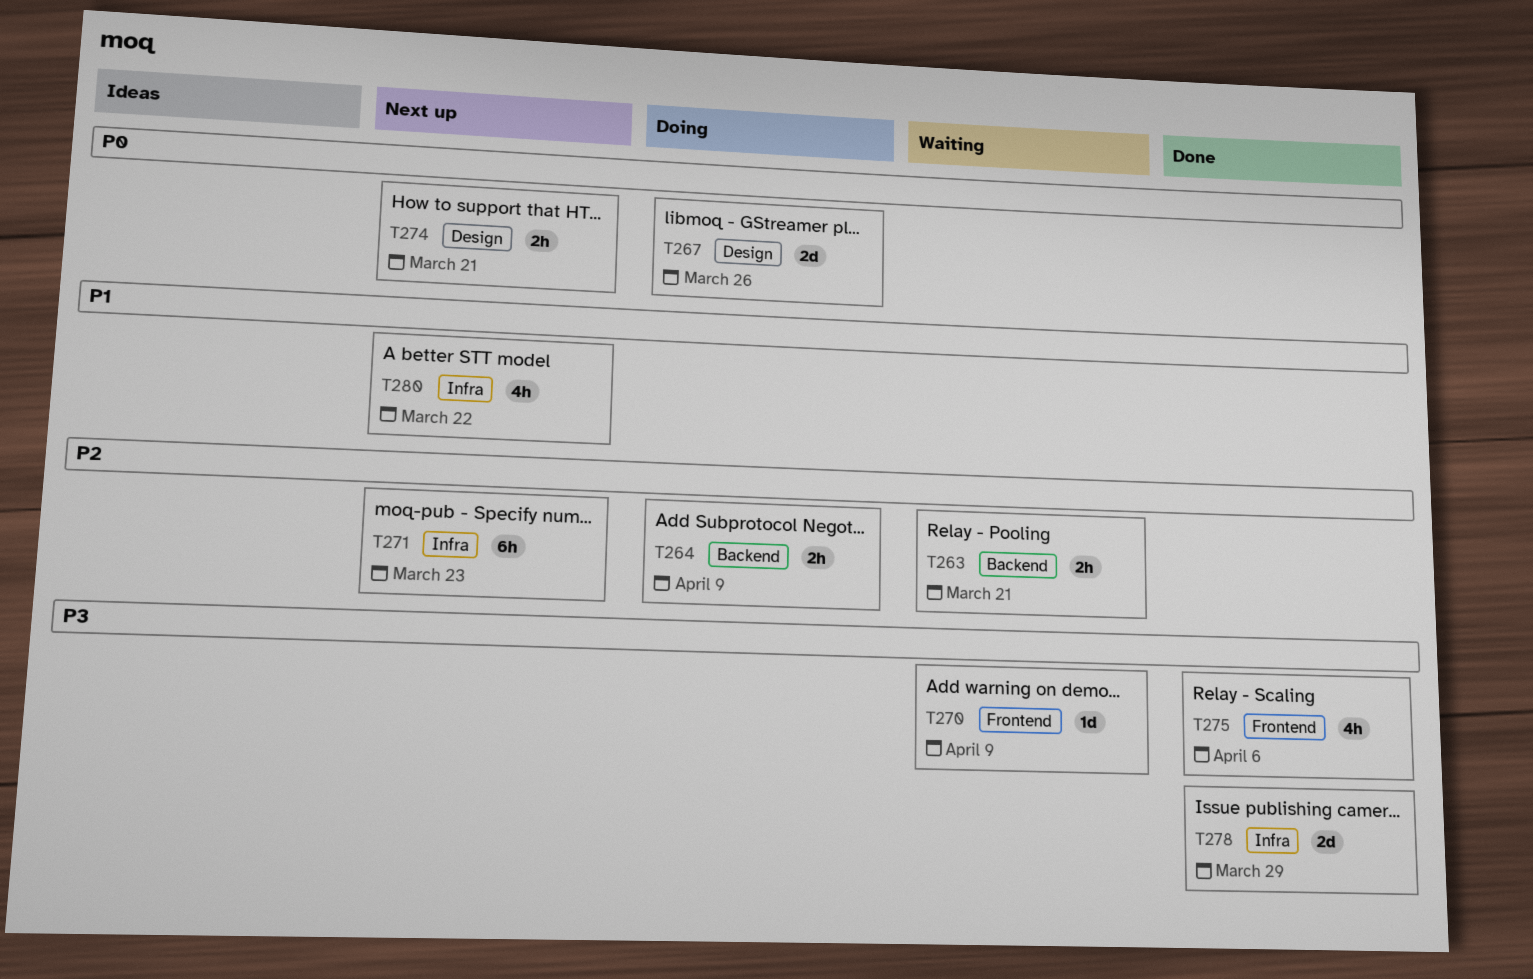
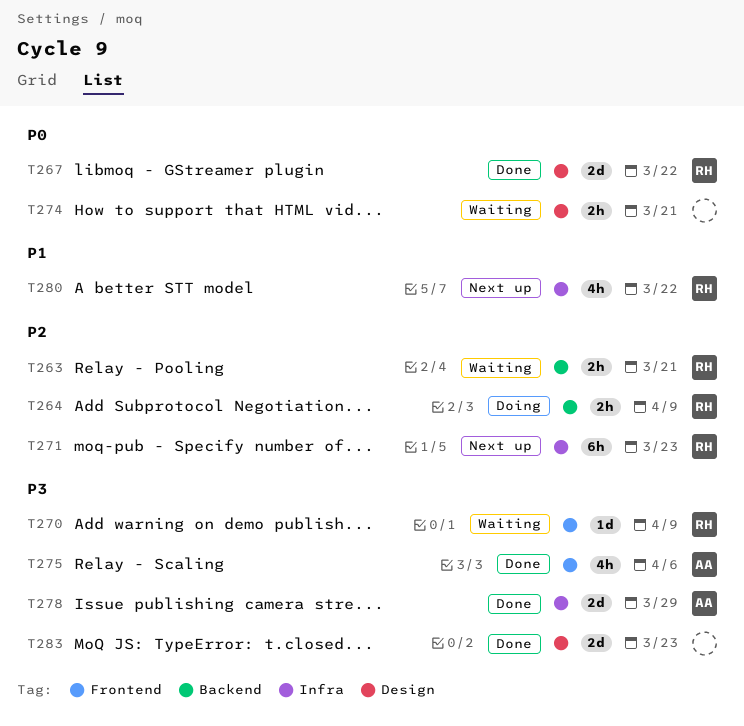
T267, status: Doing -> Done
T267, due: Mar 26 -> Mar 22
T274, status: Next up -> Waiting
T283: none -> present

